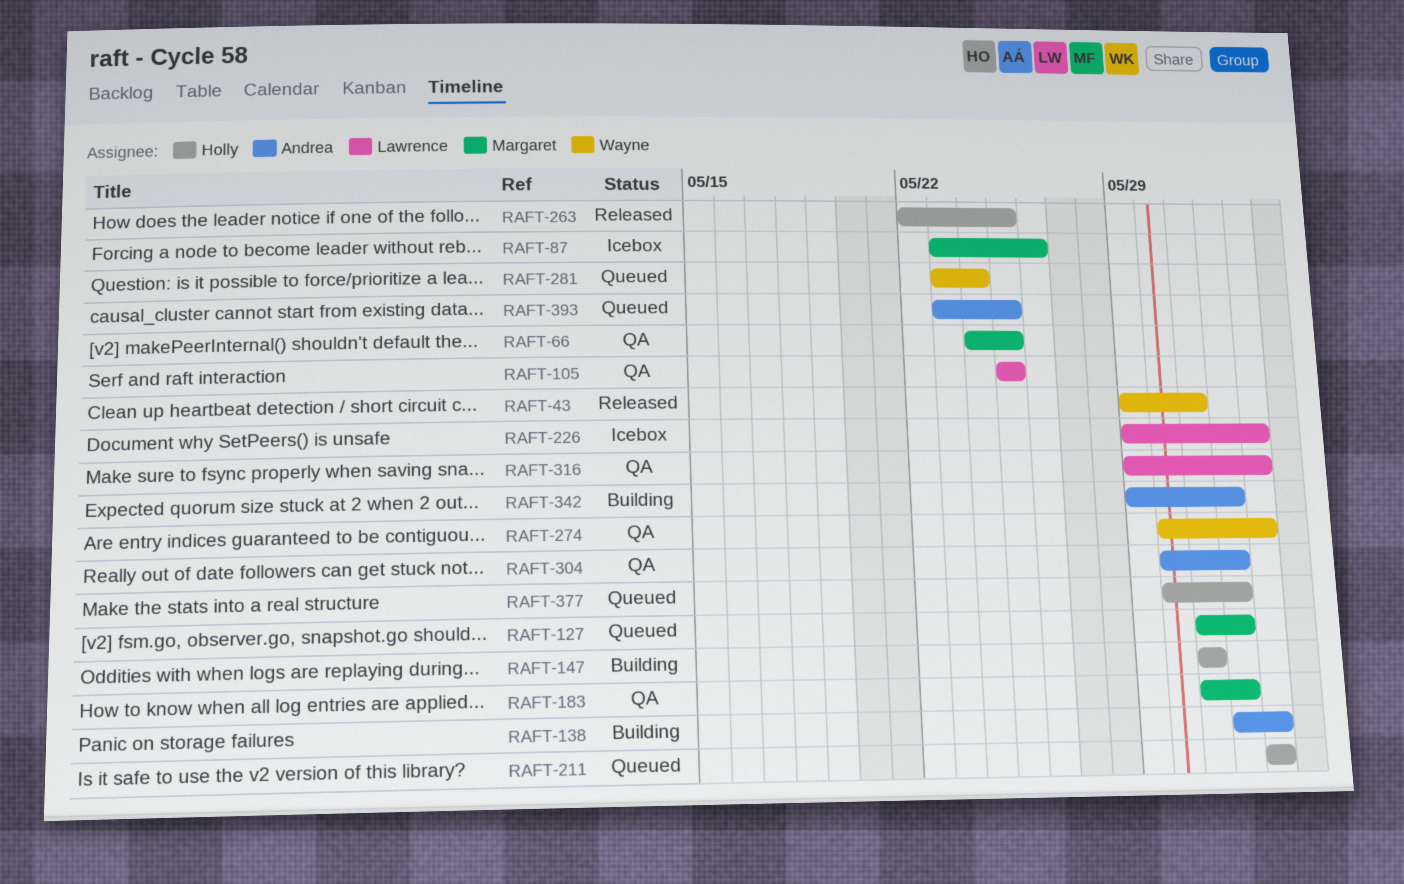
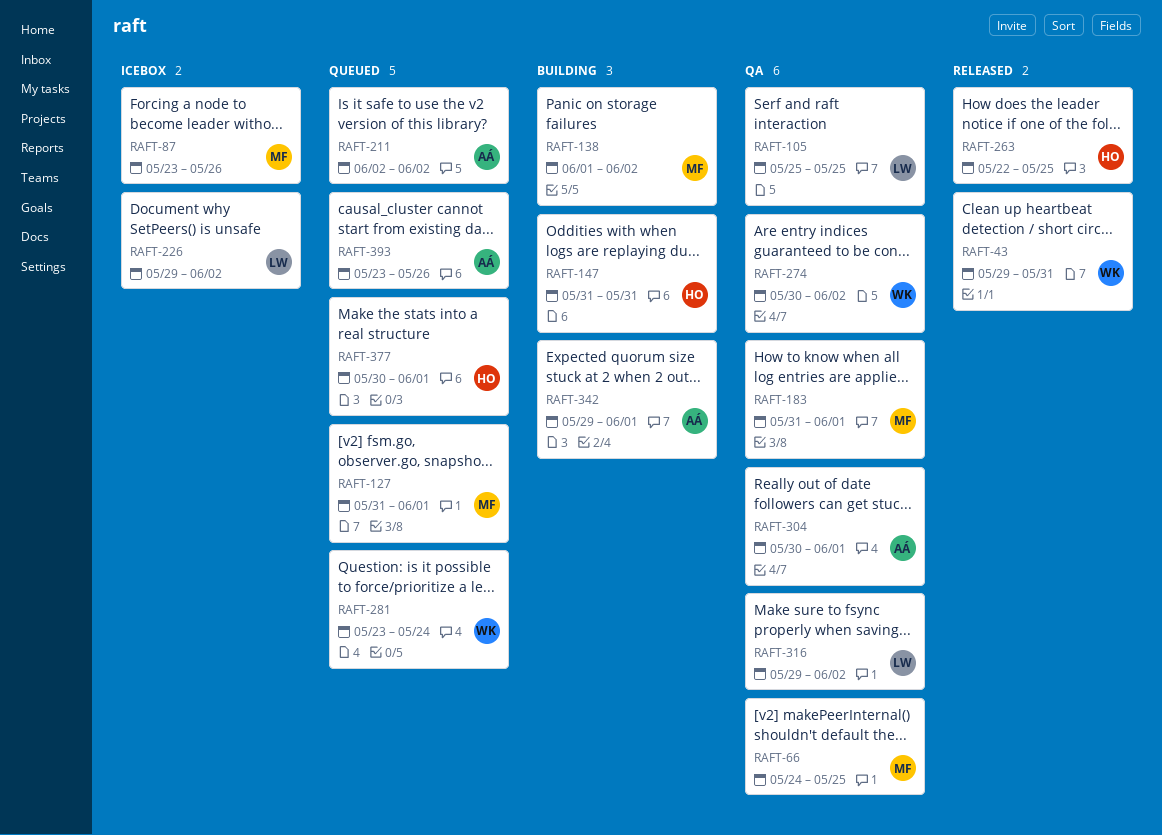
RAFT-138, owner: Andrea -> Margaret
RAFT-211, owner: Holly -> Andrea
RAFT-393, due: May 25 -> May 26

